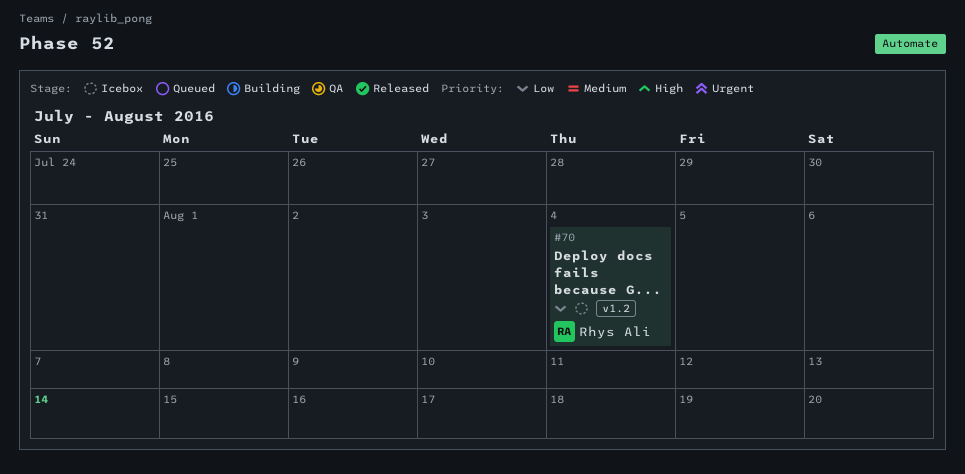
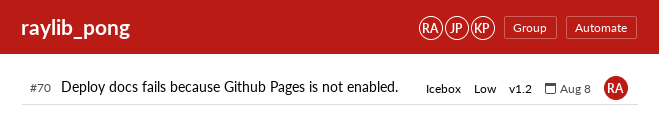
#70, due: Aug 4 -> Aug 8

